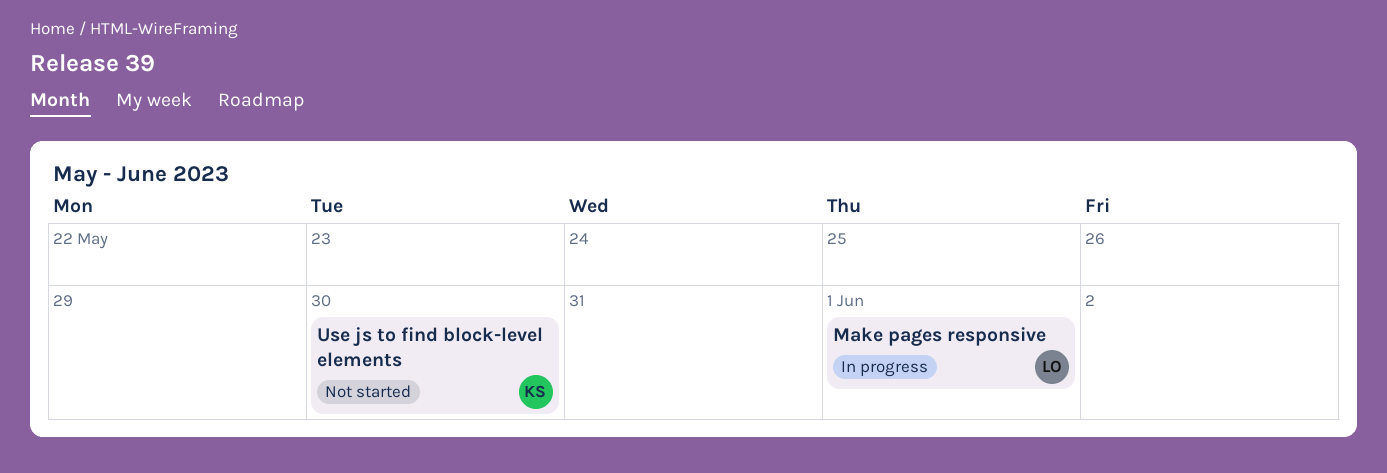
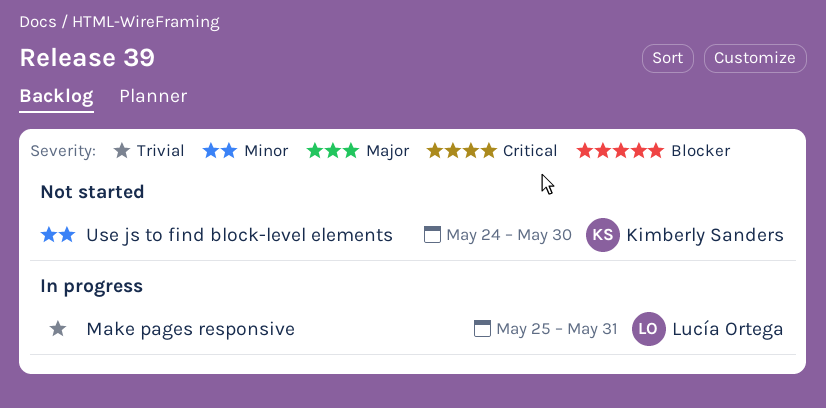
Make pages responsive, due: Jun 1 -> May 31

